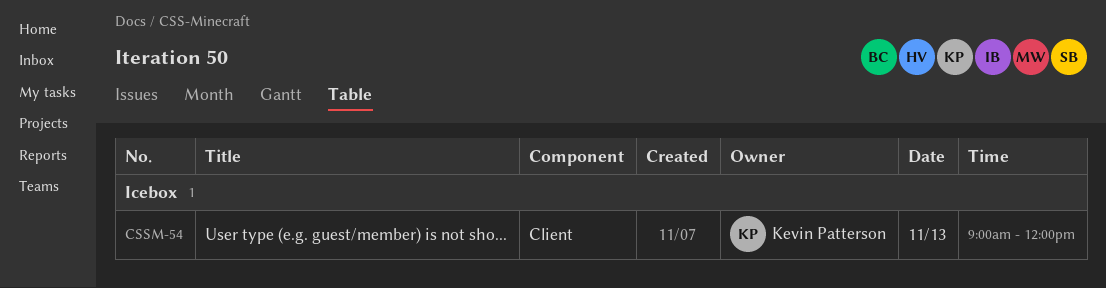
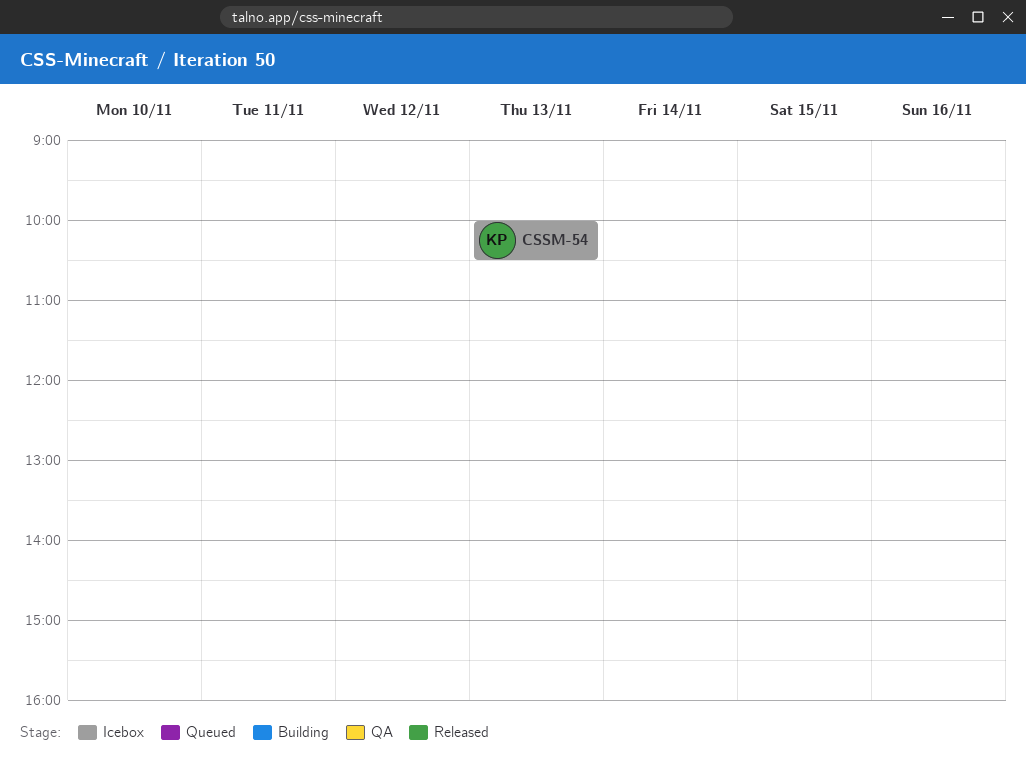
CSSM-54, begins: 09:00 -> 10:00
CSSM-54, ends: 12:00 -> 10:30

